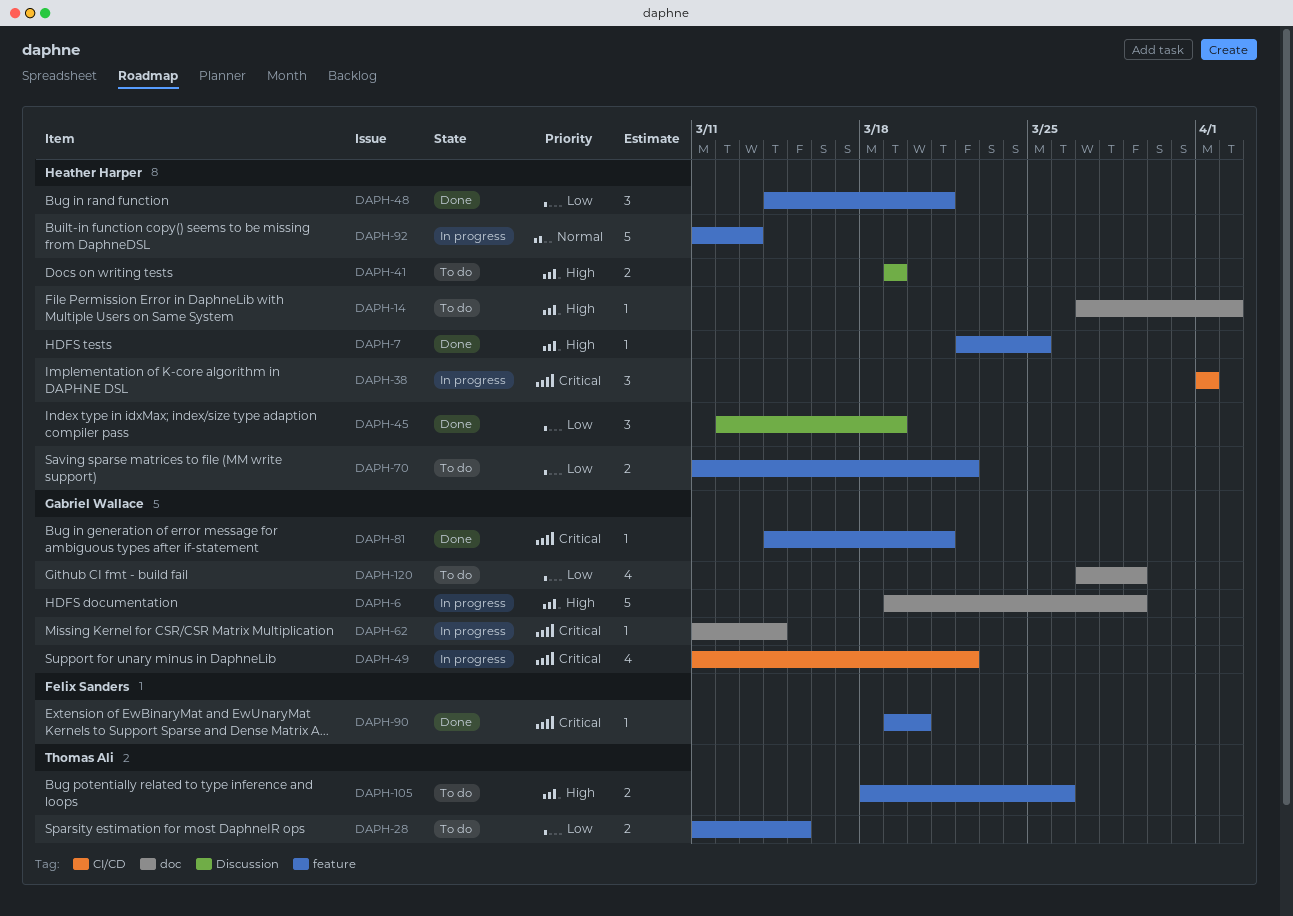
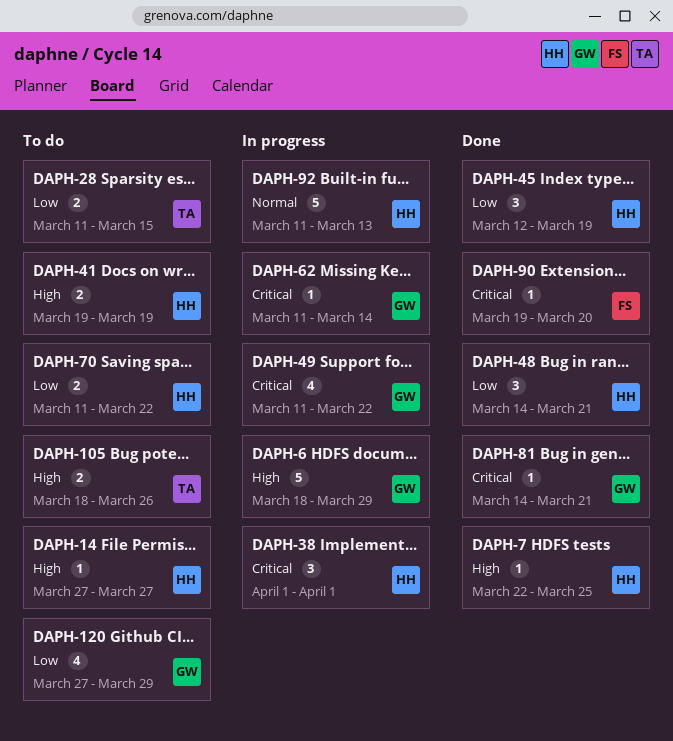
DAPH-6, start: Mar 19 -> Mar 18
DAPH-14, due: Apr 2 -> Mar 27

